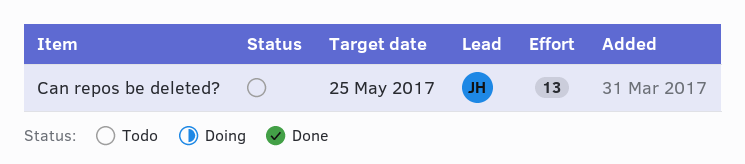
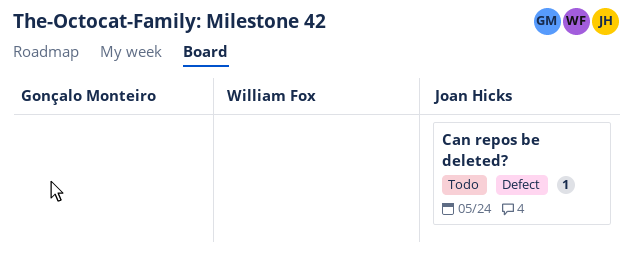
Can repos be deleted?, estimate: 13 -> 1
Can repos be deleted?, due: May 25 -> May 24

